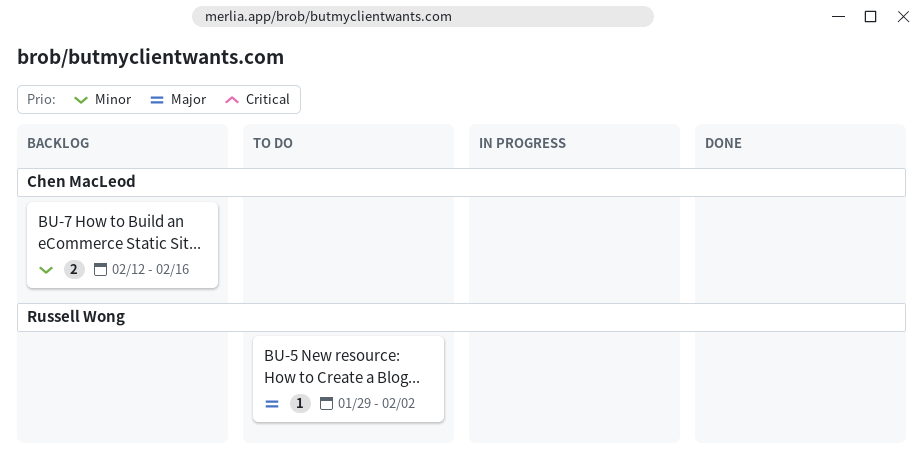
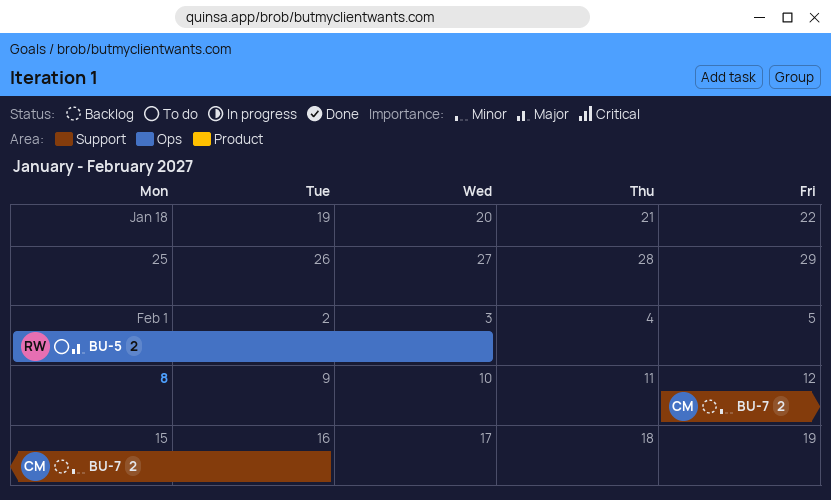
BU-5, estimate: 1 -> 2
BU-5, start: Jan 29 -> Feb 1
BU-5, due: Feb 2 -> Feb 3

